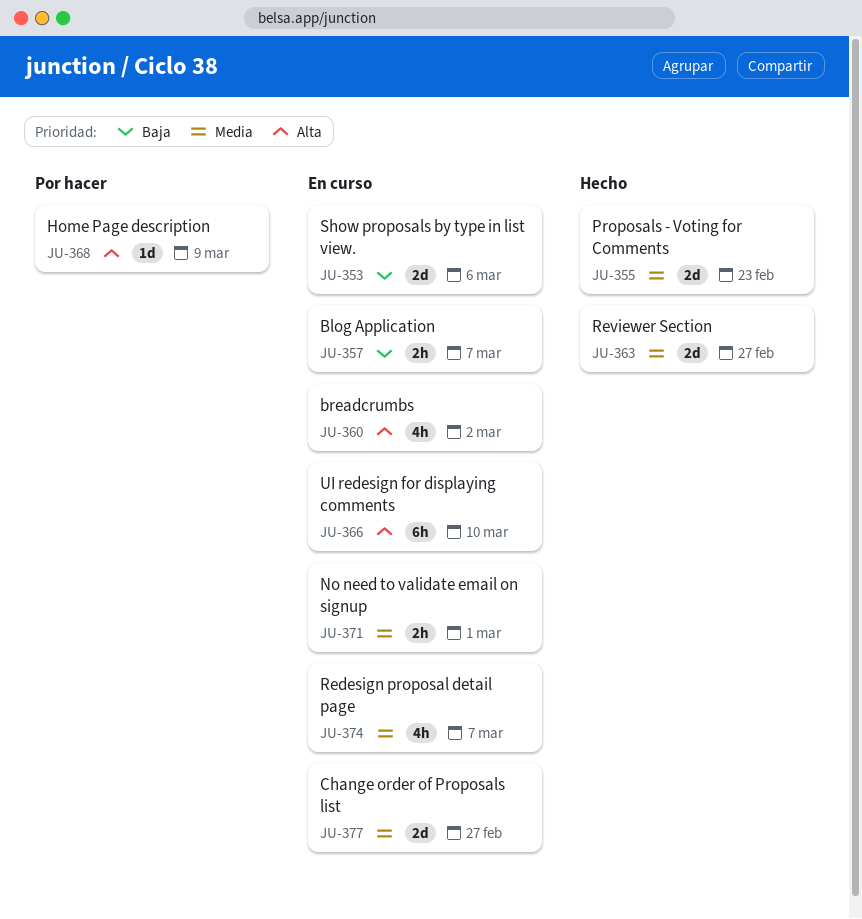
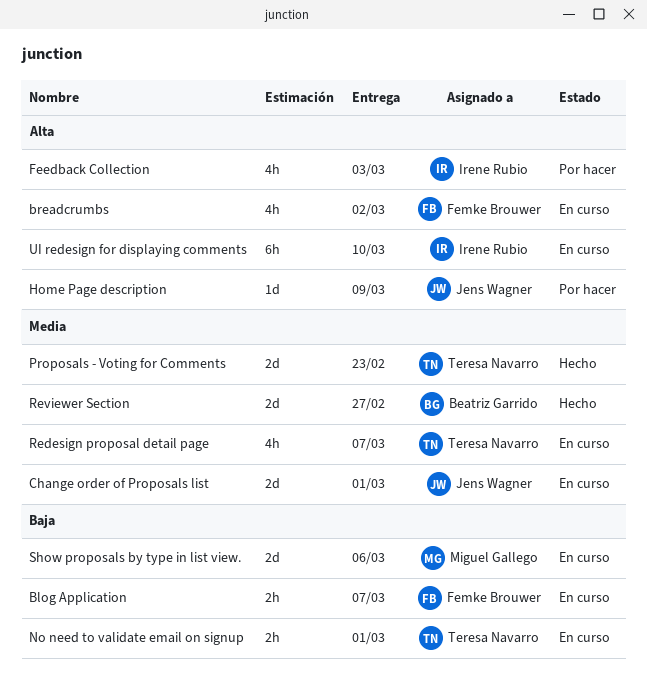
Change order of Proposals list, due: Feb 27 -> Mar 1
Feedback Collection: none -> present
No need to validate email on signup, priority: Media -> Baja

